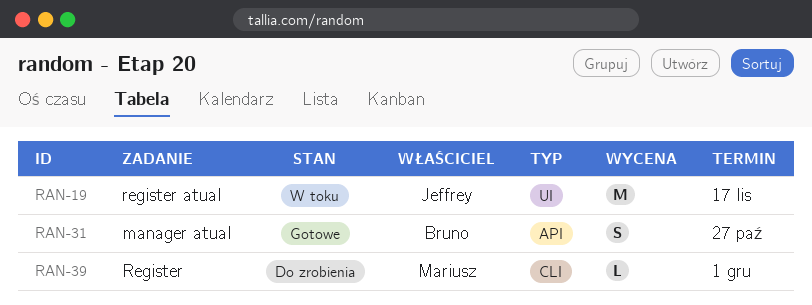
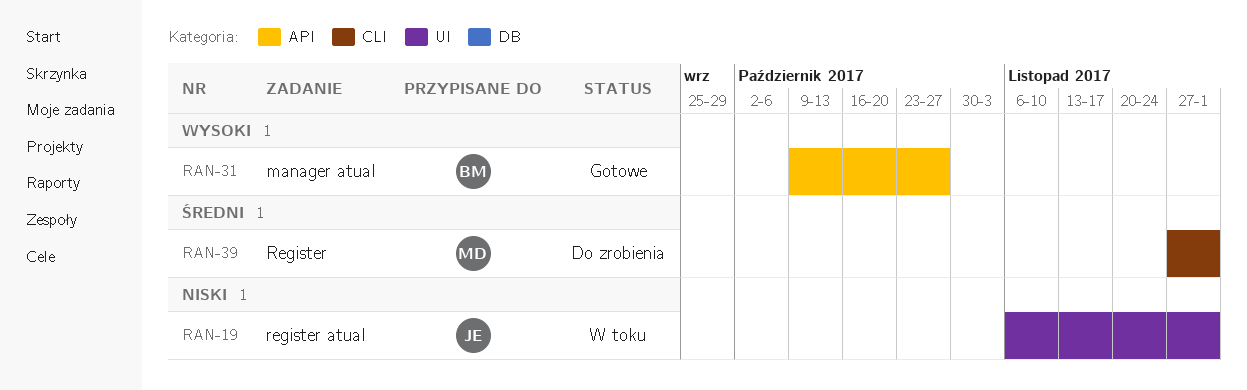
RAN-19, due: Nov 17 -> Dec 1

